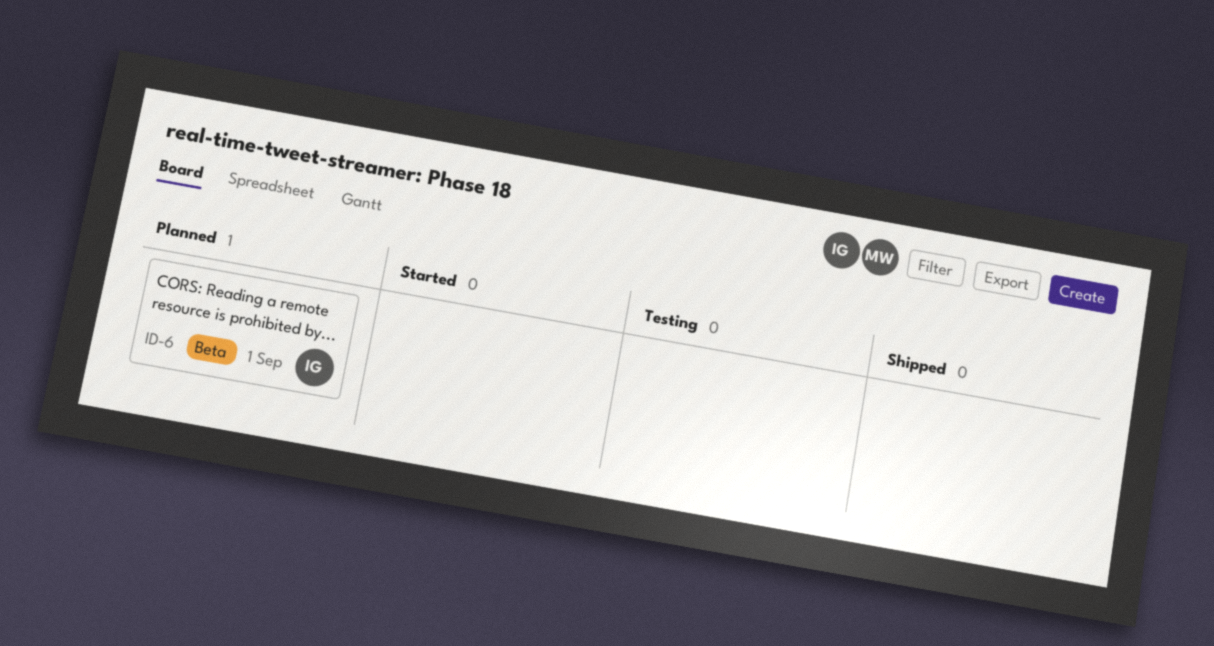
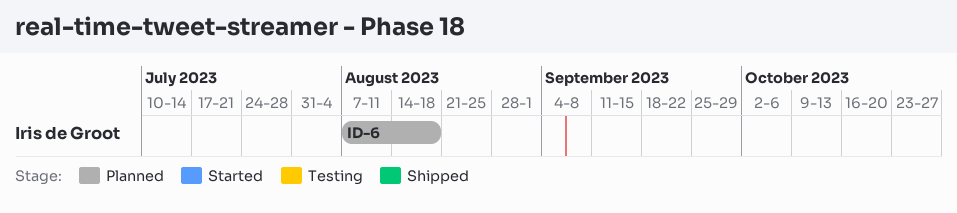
ID-6, due: Sep 1 -> Aug 18

